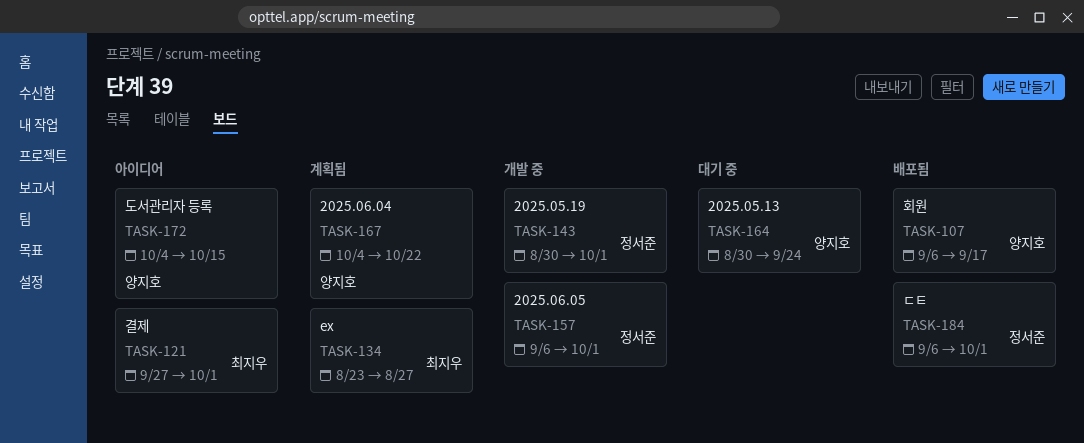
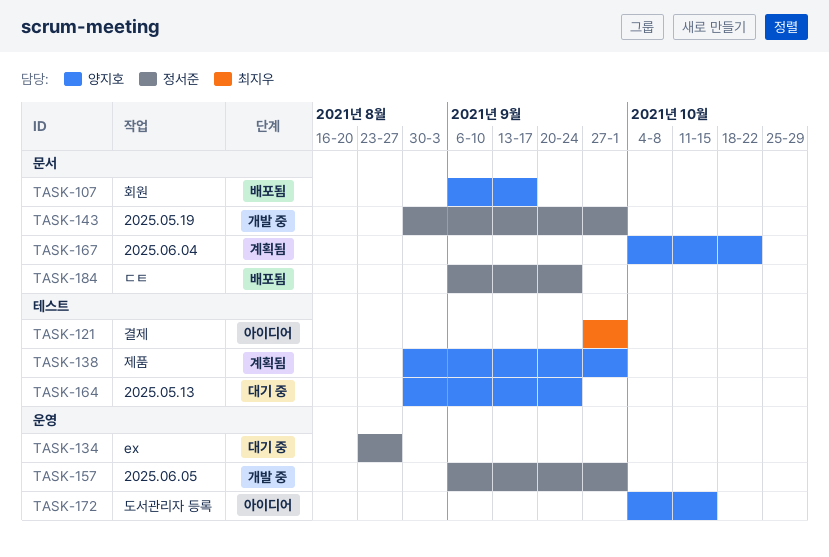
TASK-134, status: 계획됨 -> 대기 중
TASK-134, owner: 최지우 -> 정서준
TASK-138: none -> present
TASK-184, due: Oct 1 -> Sep 24

